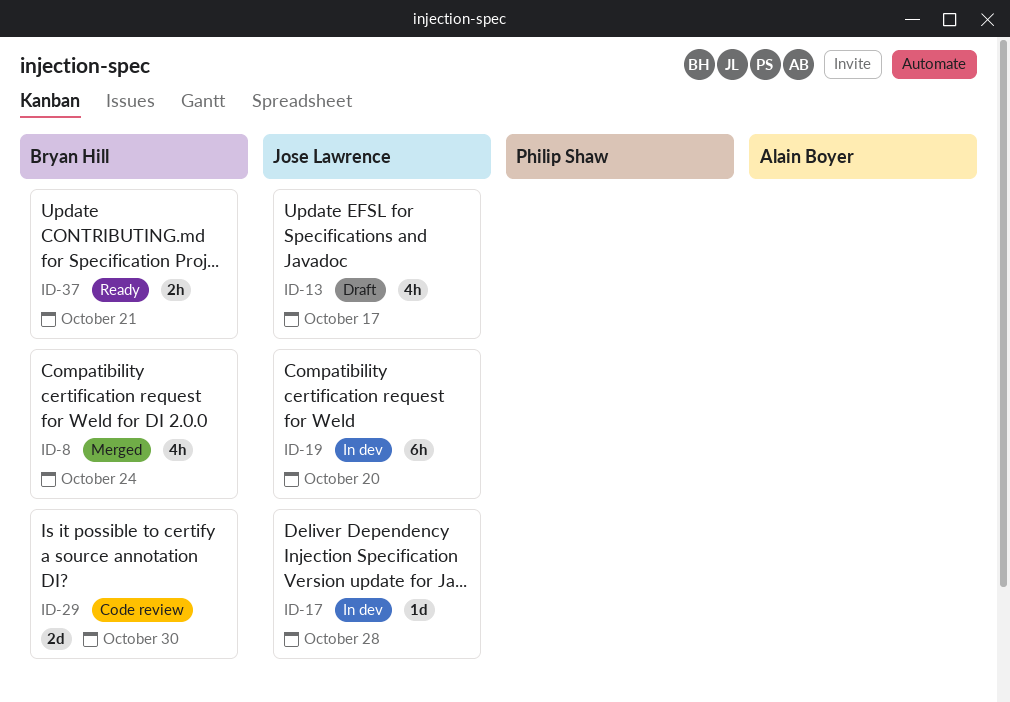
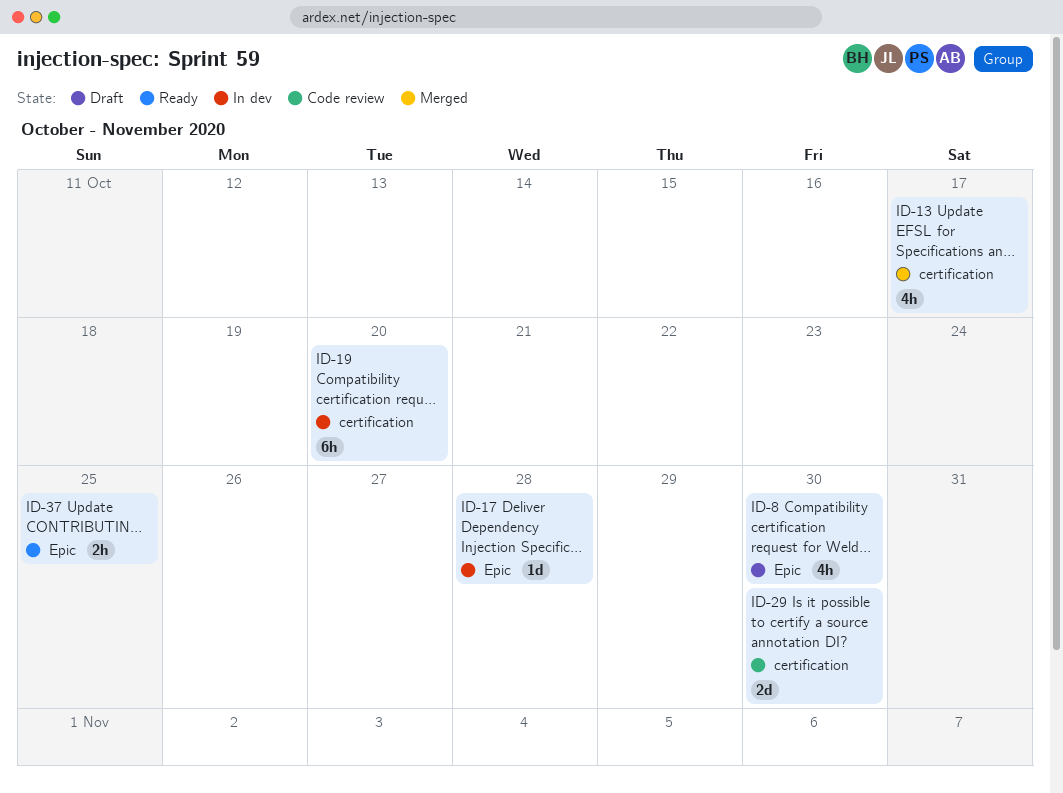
ID-8, status: Merged -> Draft
ID-8, due: Oct 24 -> Oct 30
ID-13, status: Draft -> Merged
ID-37, due: Oct 21 -> Oct 25

